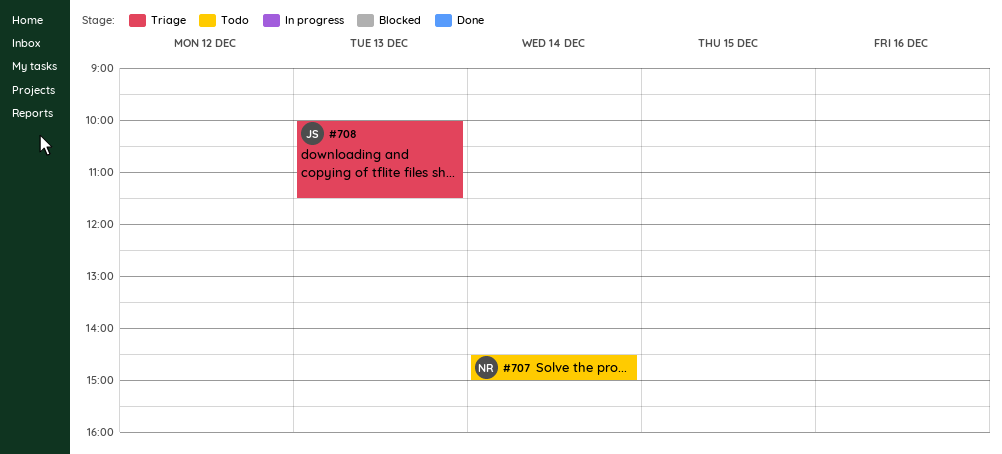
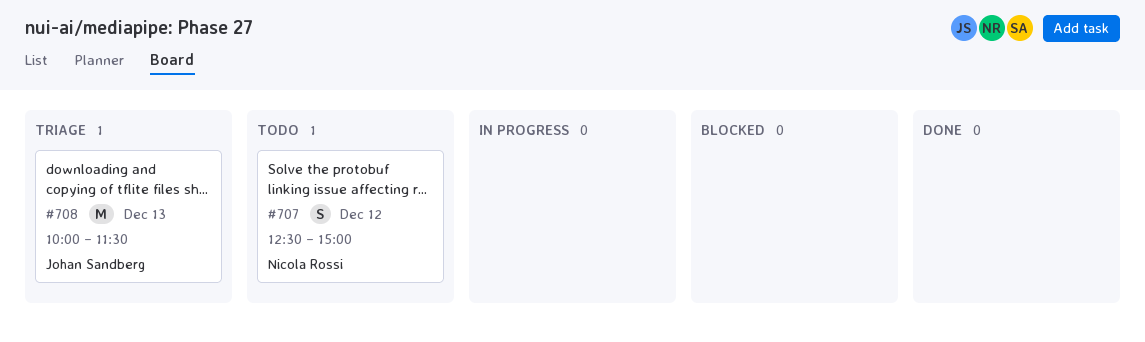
#707, day: Dec 14 -> Dec 12
#707, begins: 14:30 -> 12:30

